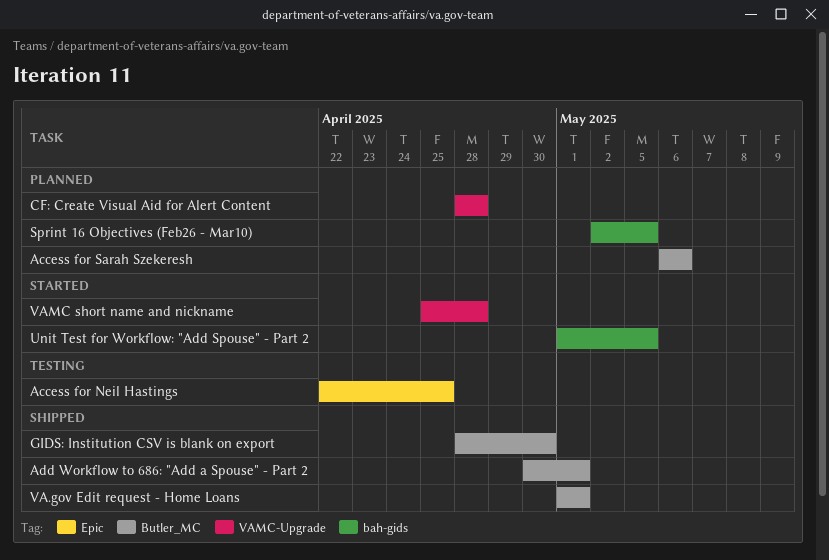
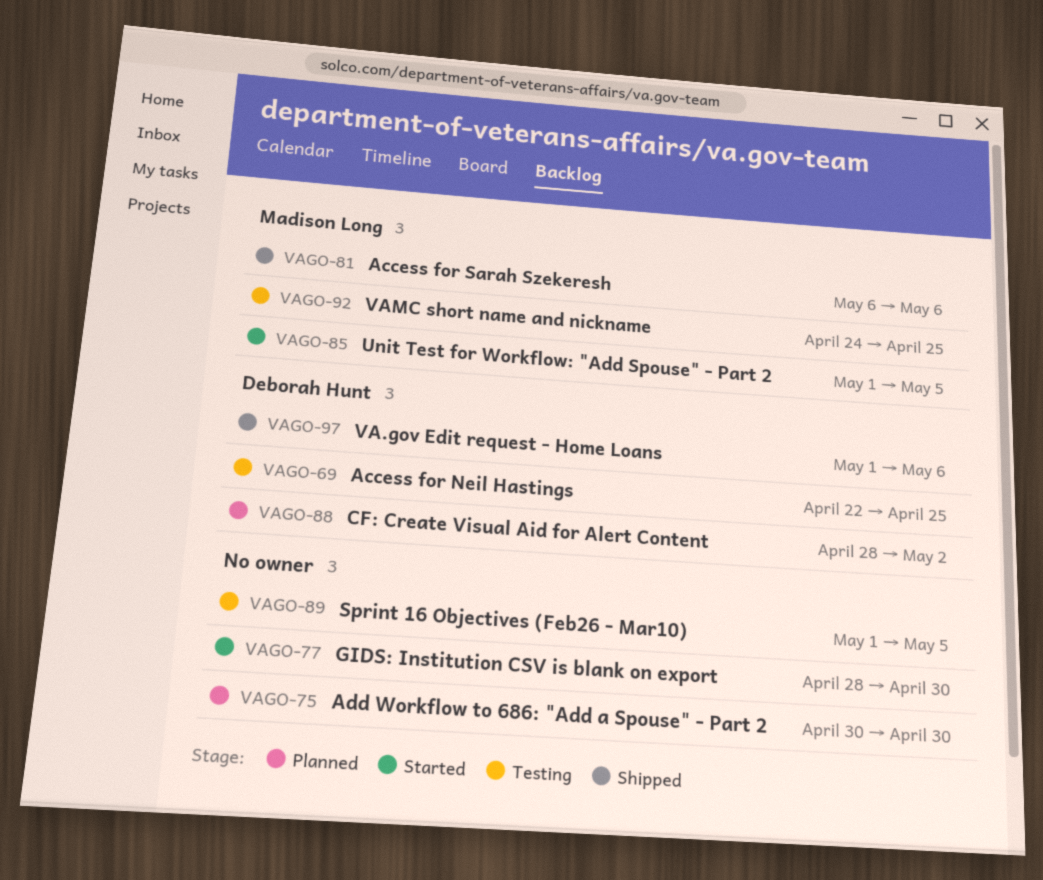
Access for Sarah Szekeresh, status: Planned -> Shipped
Add Workflow to 686: "Add a Spouse" - Part 2, status: Shipped -> Planned
Add Workflow to 686: "Add a Spouse" - Part 2, due: May 1 -> Apr 30
CF: Create Visual Aid for Alert Content, due: Apr 28 -> May 2
GIDS: Institution CSV is blank on export, status: Shipped -> Started
Sprint 16 Objectives (Feb26 - Mar10), status: Planned -> Testing
Sprint 16 Objectives (Feb26 - Mar10), start: May 2 -> May 1
VA.gov Edit request - Home Loans, due: May 1 -> May 6
VAMC short name and nickname, status: Started -> Testing
VAMC short name and nickname, start: Apr 25 -> Apr 24
VAMC short name and nickname, due: Apr 28 -> Apr 25

